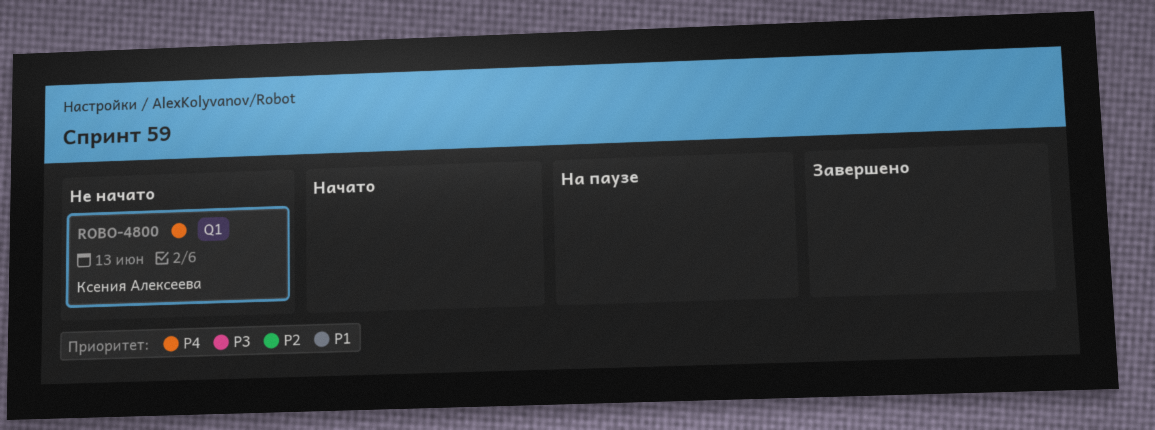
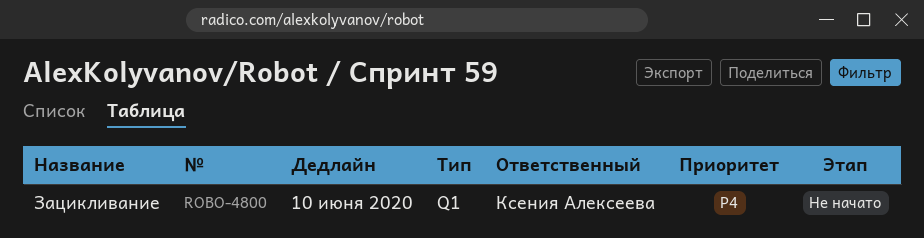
ROBO-4800, due: Jun 13 -> Jun 10

